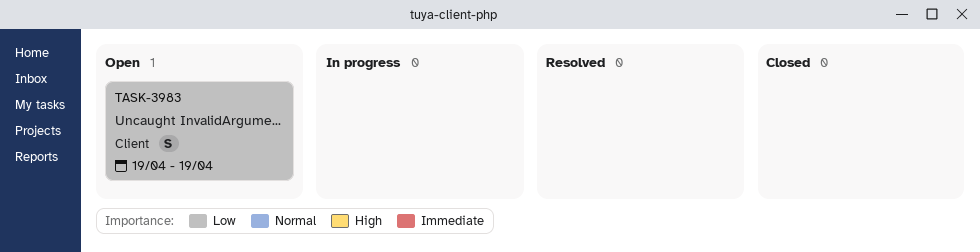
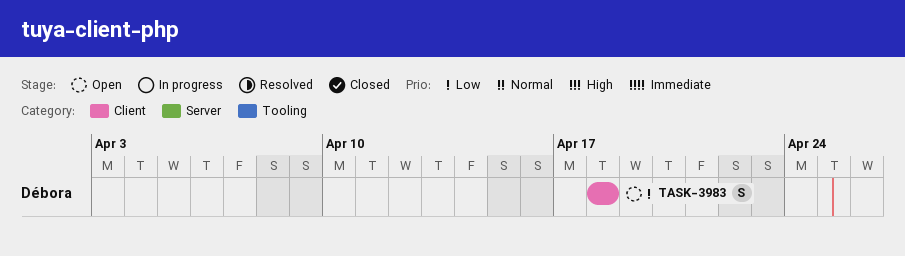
TASK-3983, start: Apr 19 -> Apr 18
TASK-3983, due: Apr 19 -> Apr 18

